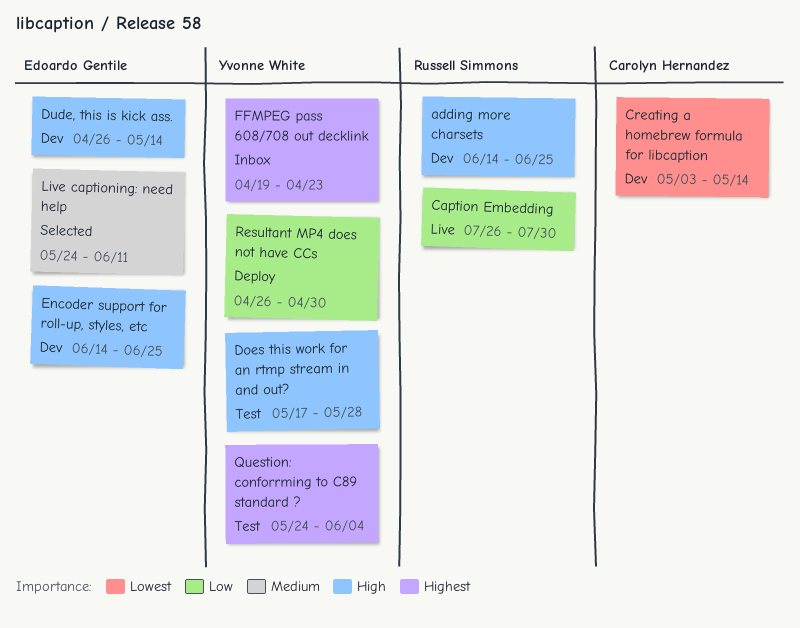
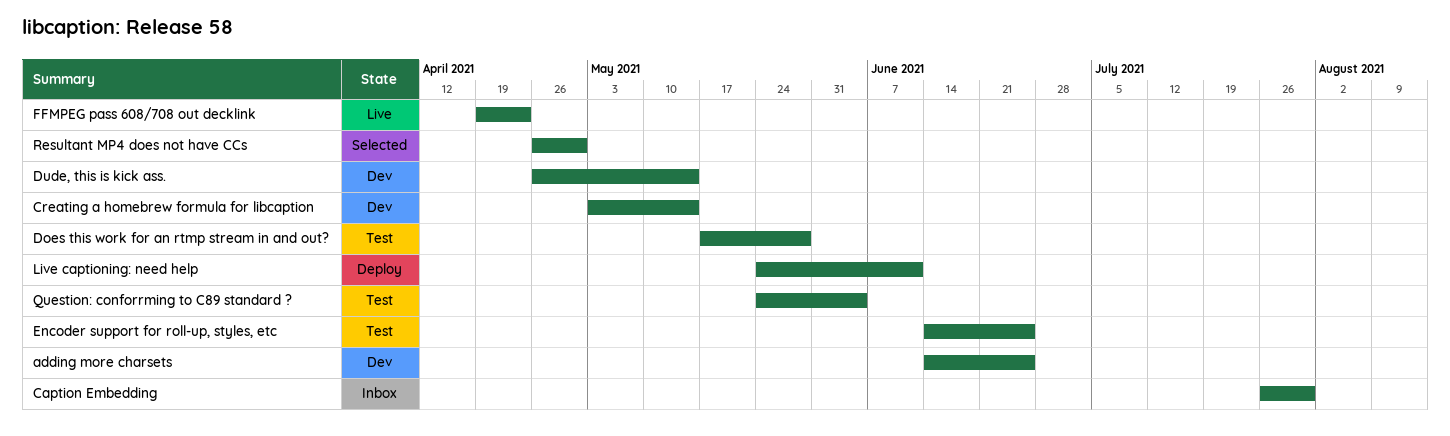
Caption Embedding, status: Live -> Inbox
Encoder support for roll-up, styles, etc, status: Dev -> Test
FFMPEG pass 608/708 out decklink, status: Inbox -> Live
Live captioning: need help, status: Selected -> Deploy
Resultant MP4 does not have CCs, status: Deploy -> Selected

